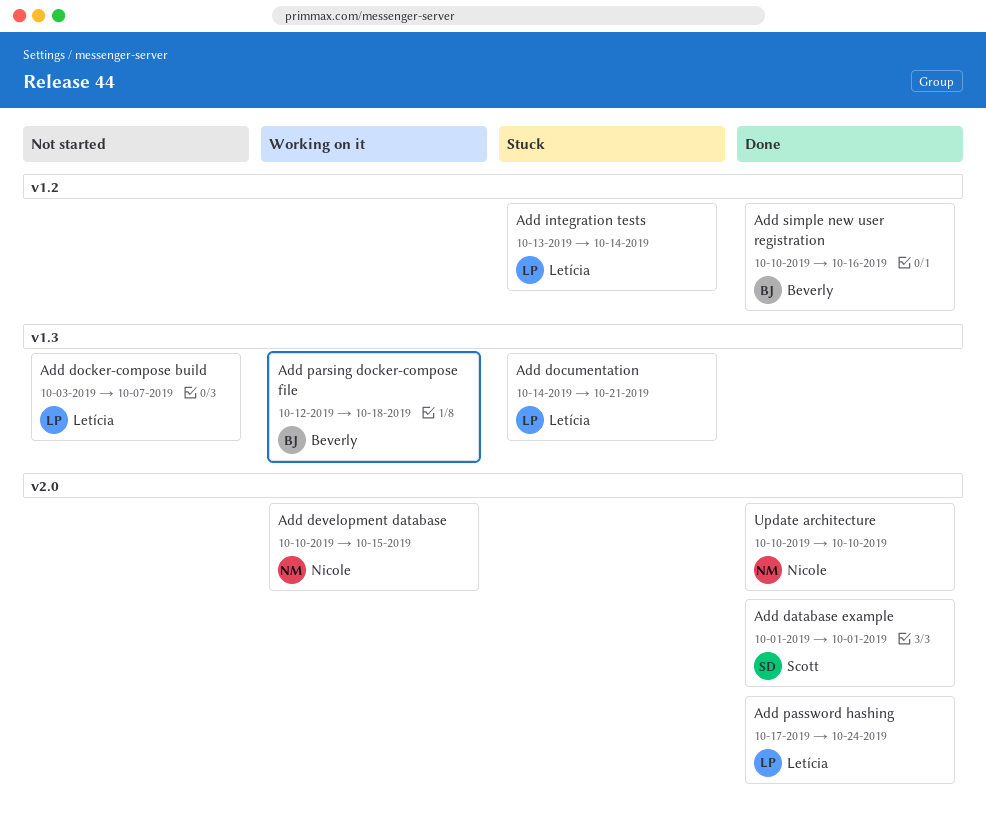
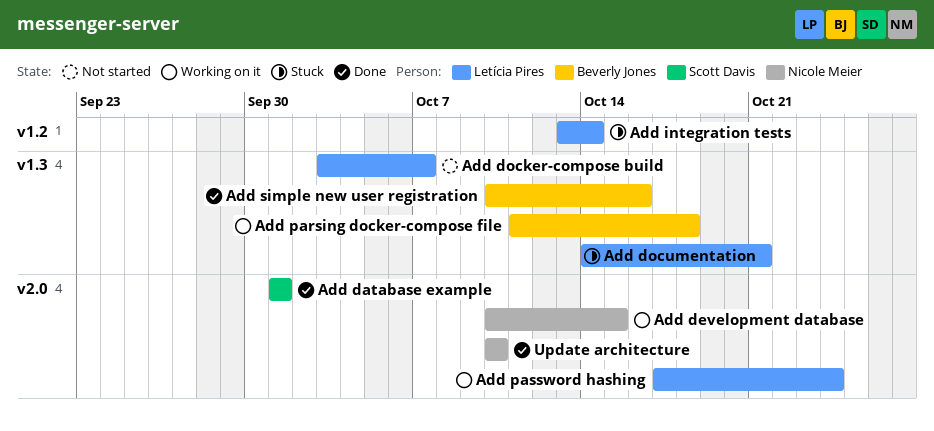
Add parsing docker-compose file, start: Oct 12 -> Oct 11
Add password hashing, status: Done -> Working on it
Add simple new user registration, label: v1.2 -> v1.3

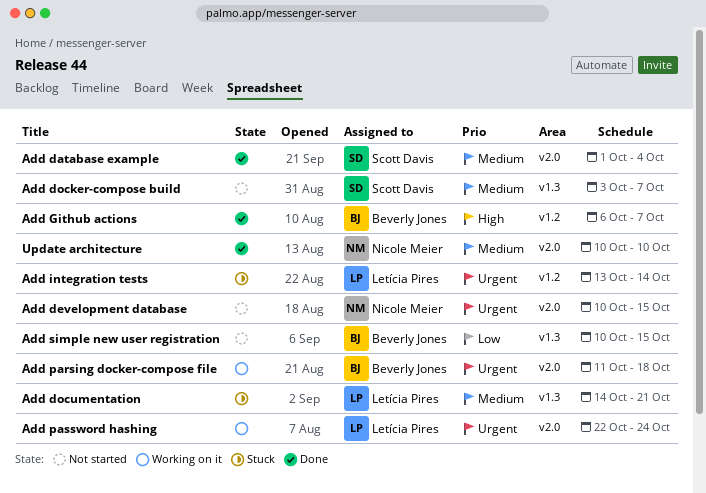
Add database example, due: Oct 1 -> Oct 4
Add development database, status: Working on it -> Not started
Add docker-compose build, owner: Letícia Pires -> Scott Davis
Add Github actions: none -> present
Add parsing docker-compose file, label: v1.3 -> v2.0
Add password hashing, start: Oct 17 -> Oct 22
Add simple new user registration, status: Done -> Not started
Add simple new user registration, due: Oct 16 -> Oct 15

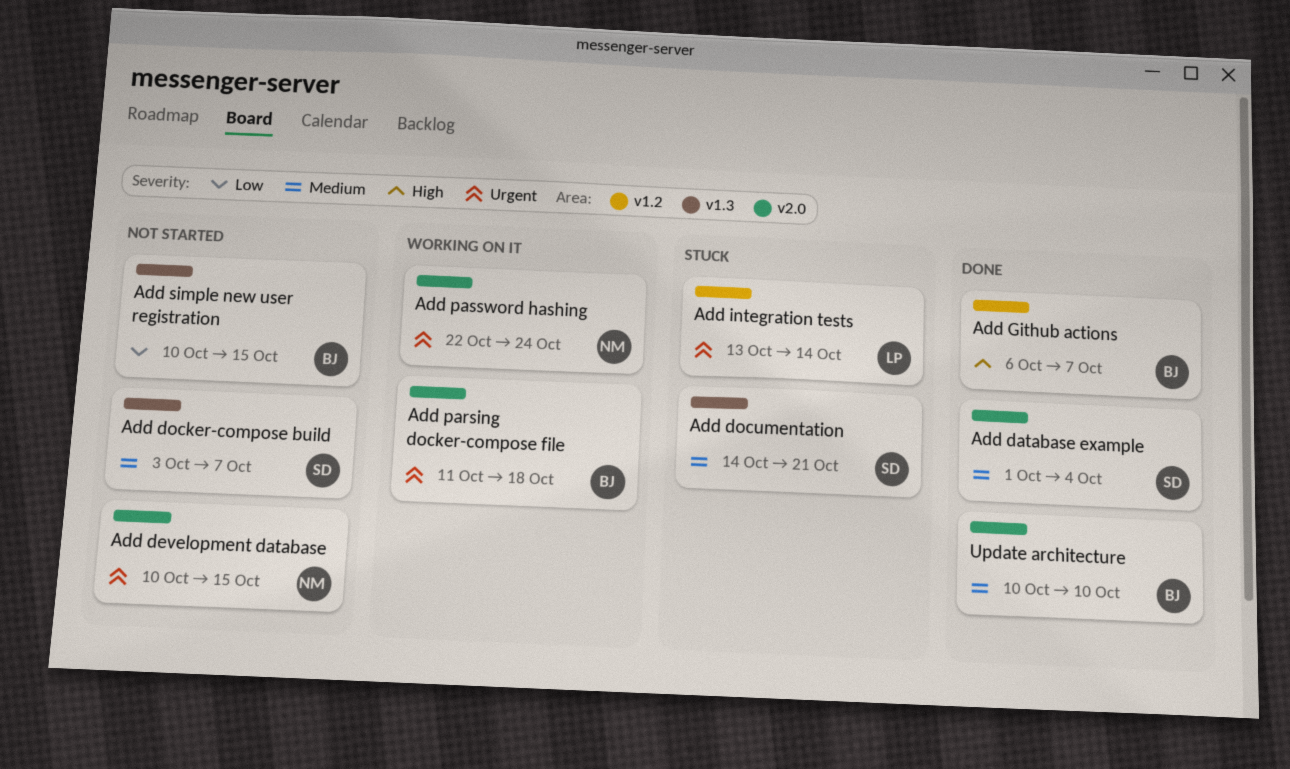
Add documentation, owner: Letícia Pires -> Scott Davis
Add password hashing, owner: Letícia Pires -> Nicole Meier
Update architecture, owner: Nicole Meier -> Beverly Jones

